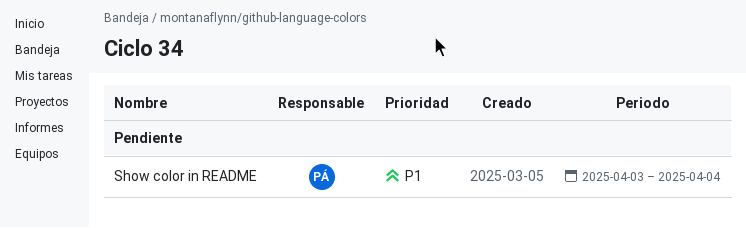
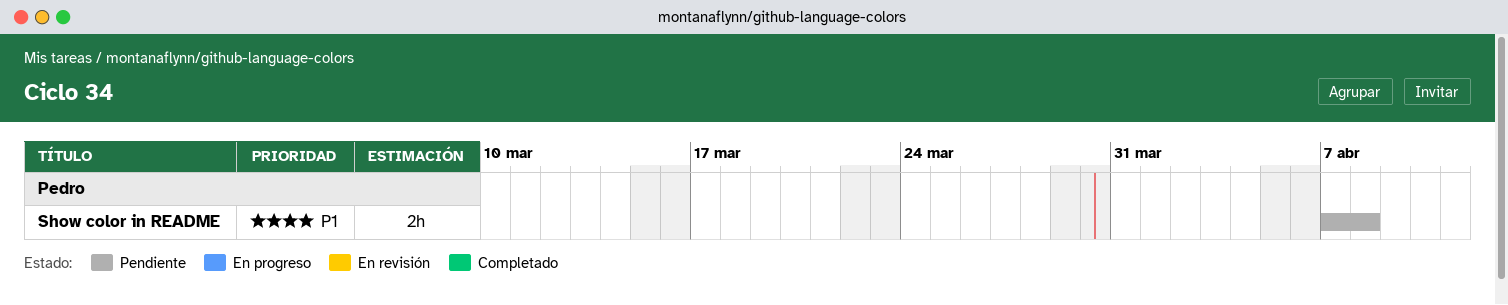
Show color in README, start: Apr 3 -> Apr 7
Show color in README, due: Apr 4 -> Apr 8

